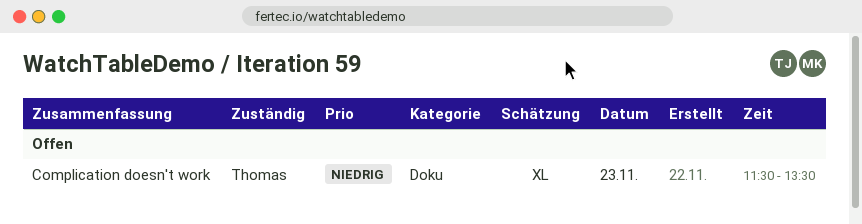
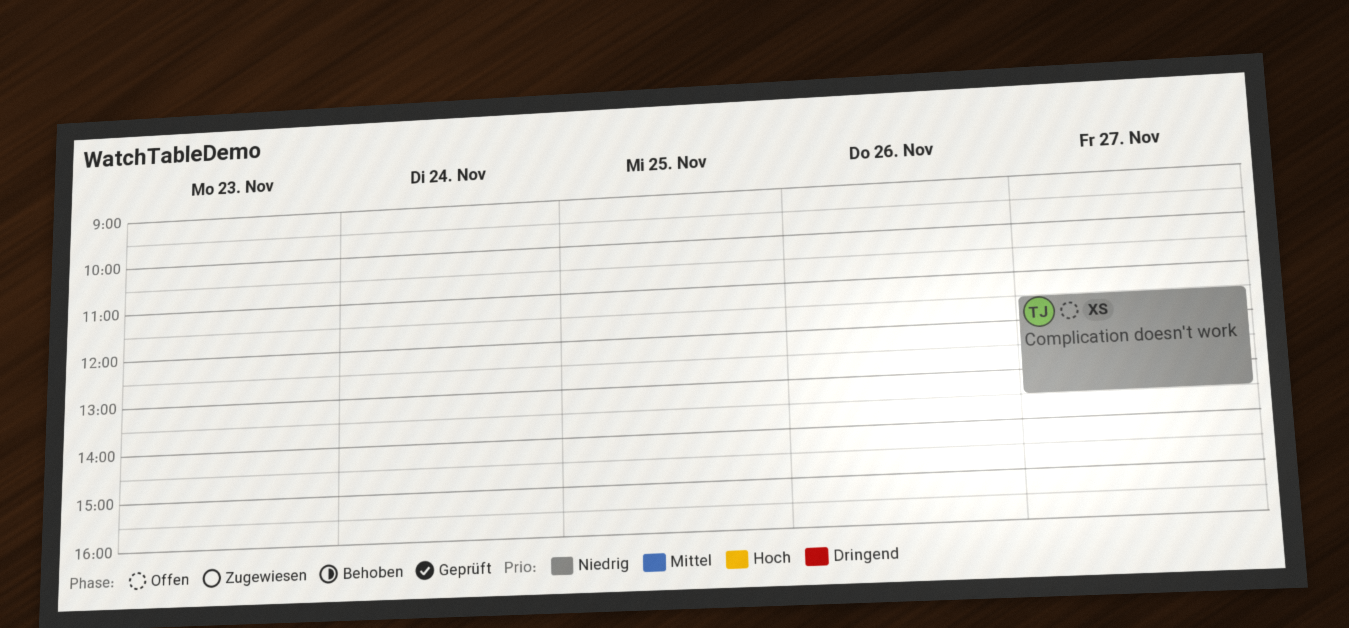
Complication doesn't work, estimate: XL -> XS
Complication doesn't work, day: Nov 23 -> Nov 27

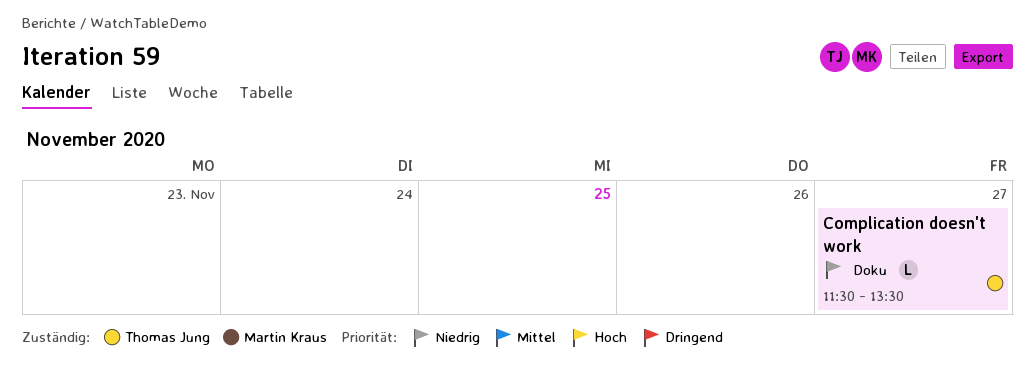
Complication doesn't work, estimate: XS -> L

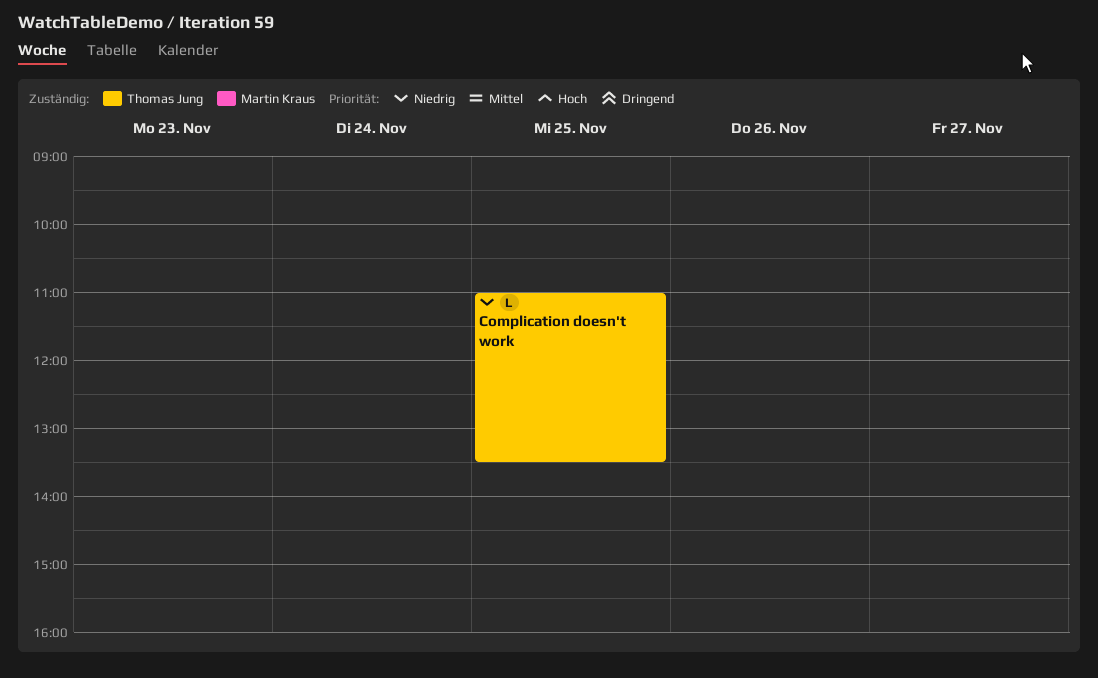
Complication doesn't work, day: Nov 27 -> Nov 25
Complication doesn't work, begins: 11:30 -> 11:00

